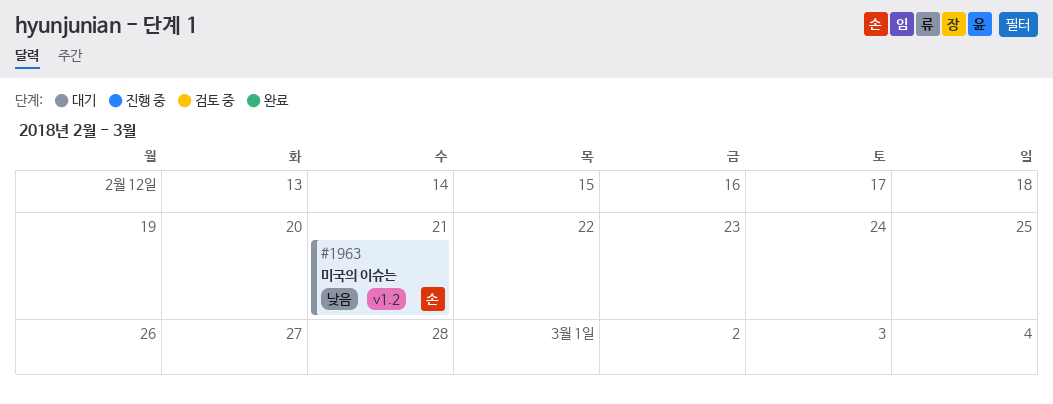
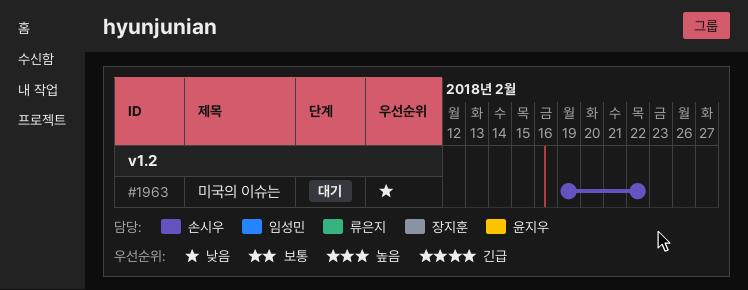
#1963, due: Feb 21 -> Feb 22

